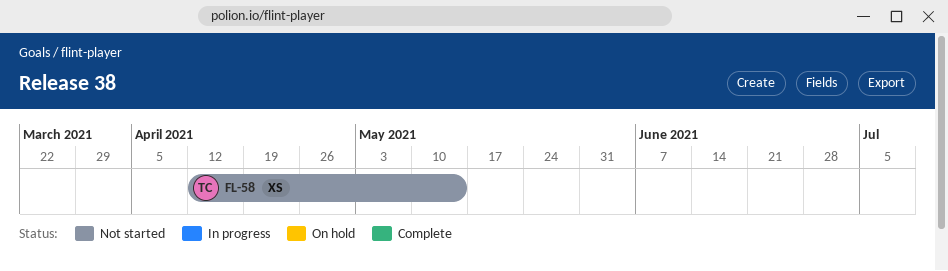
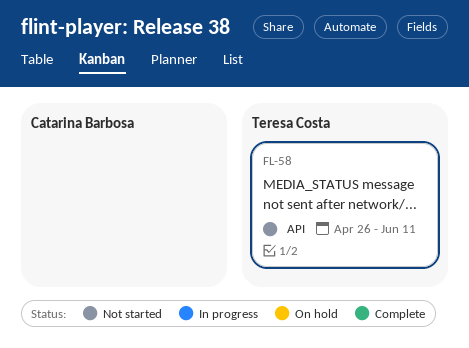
FL-58, start: Apr 12 -> Apr 26
FL-58, due: May 14 -> Jun 11

